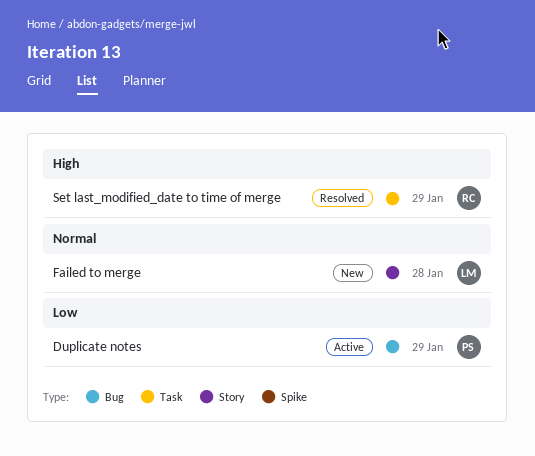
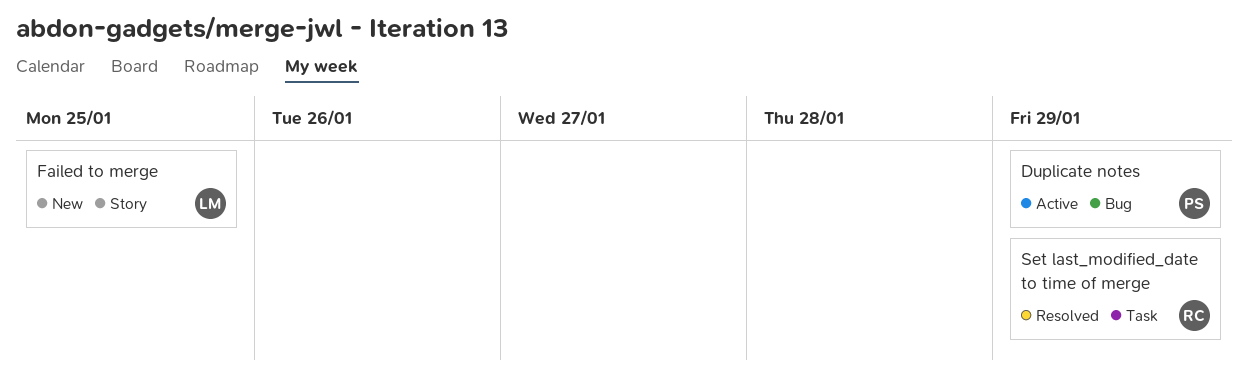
Failed to merge, due: Jan 28 -> Jan 25

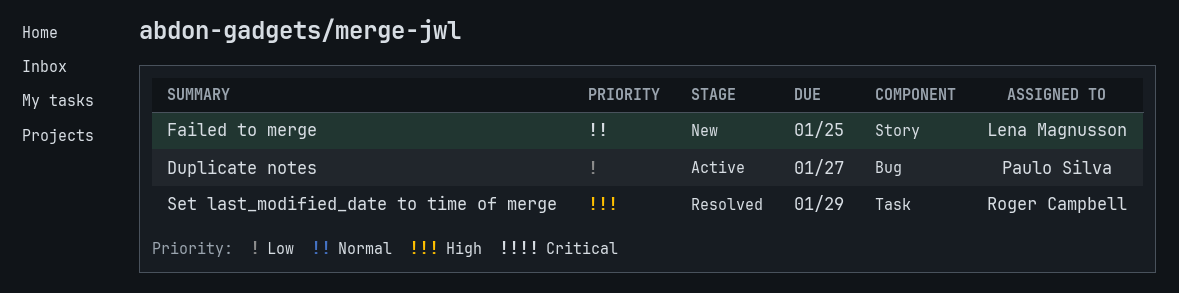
Duplicate notes, due: Jan 29 -> Jan 27

